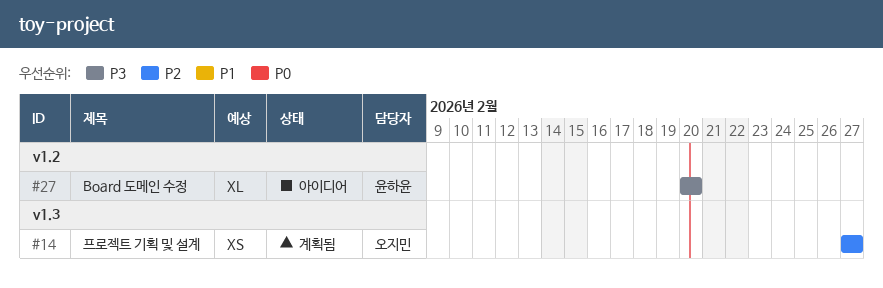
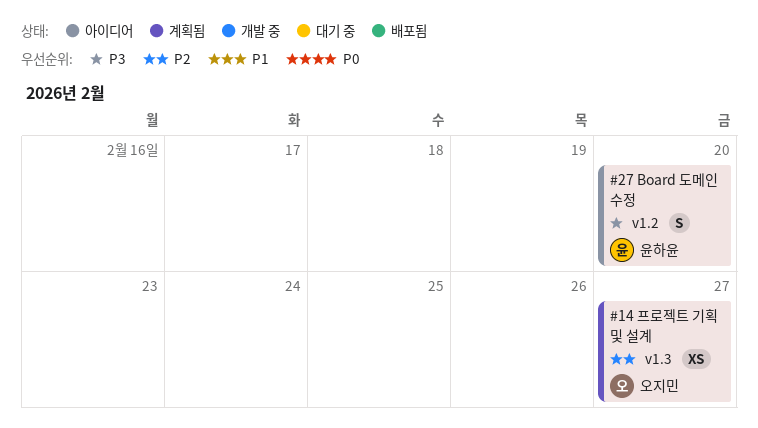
#27, estimate: XL -> S

